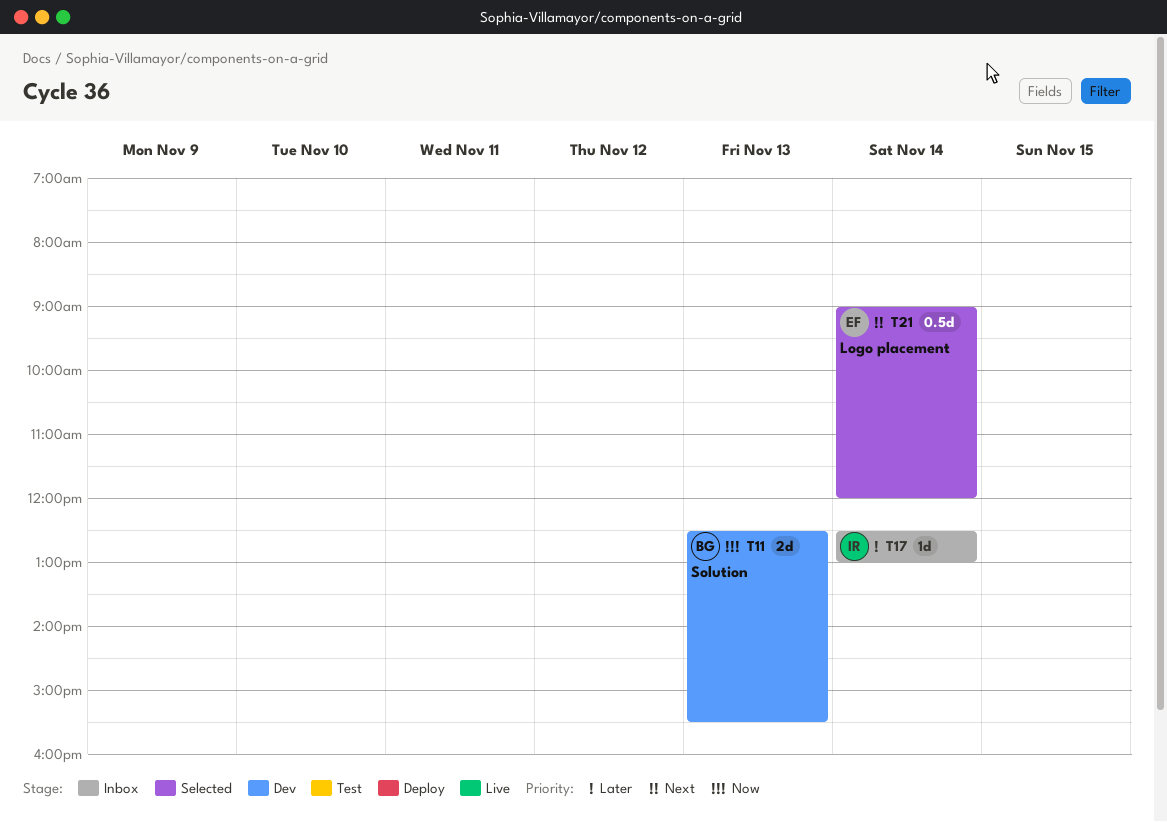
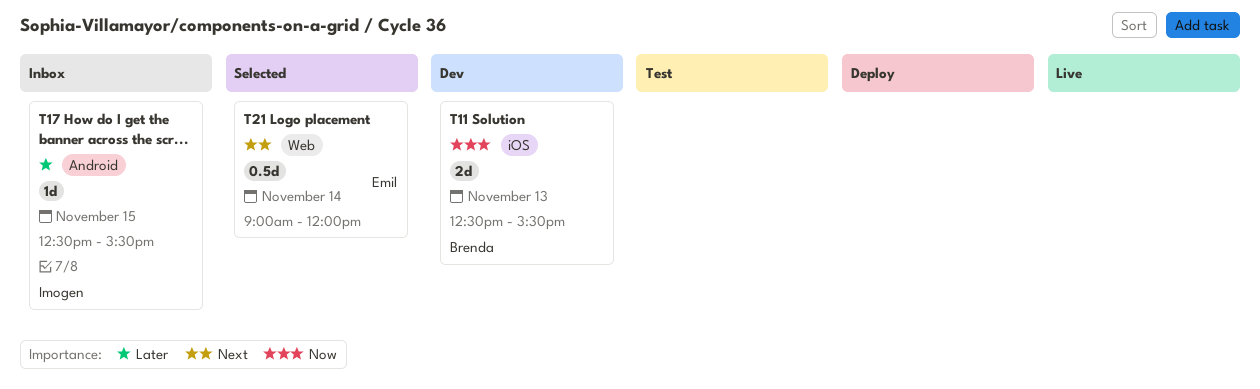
T17, day: Nov 14 -> Nov 15
T17, ends: 13:00 -> 15:30

